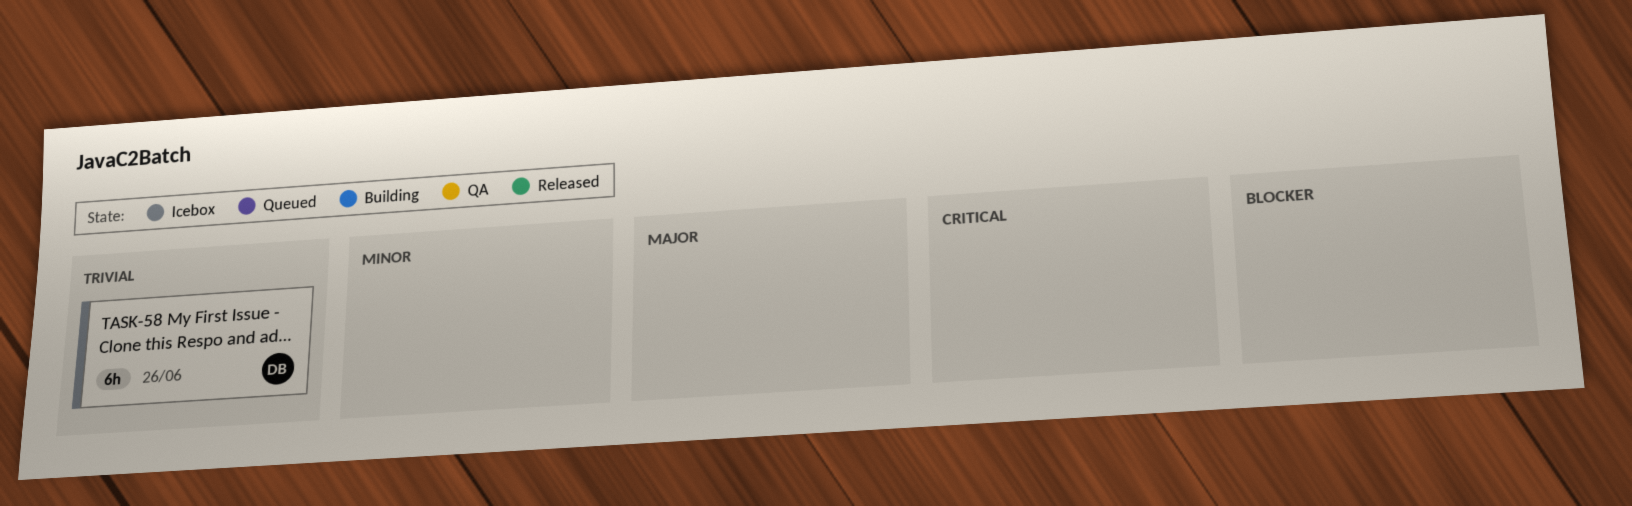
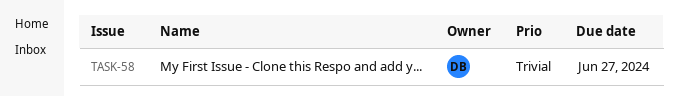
TASK-58, due: Jun 26 -> Jun 27

